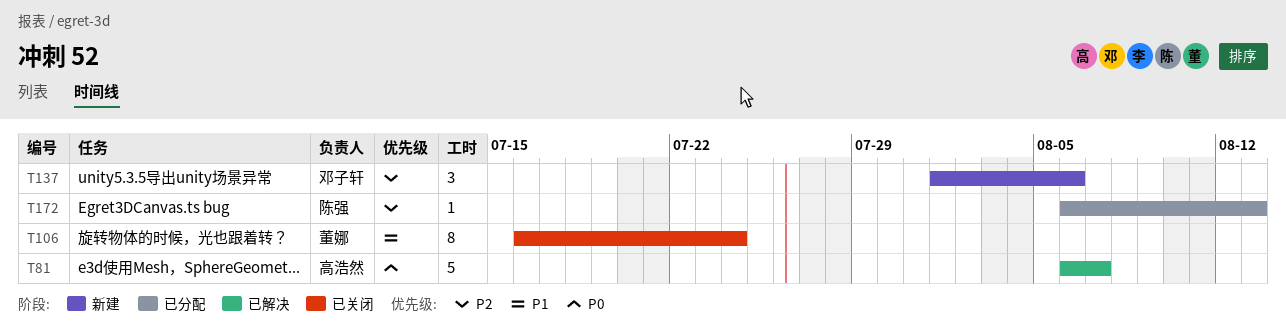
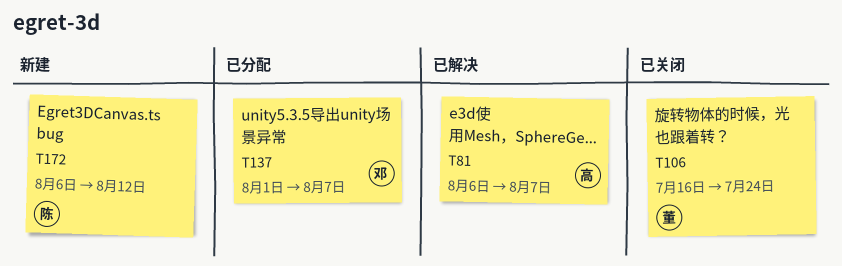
T137, status: 新建 -> 已分配
T137, due: Aug 6 -> Aug 7
T172, status: 已分配 -> 新建
T172, due: Aug 13 -> Aug 12

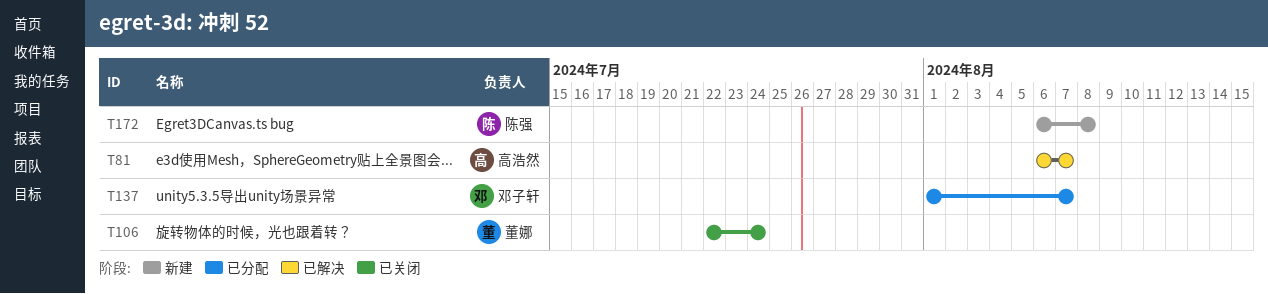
T106, start: Jul 16 -> Jul 22
T172, due: Aug 12 -> Aug 8

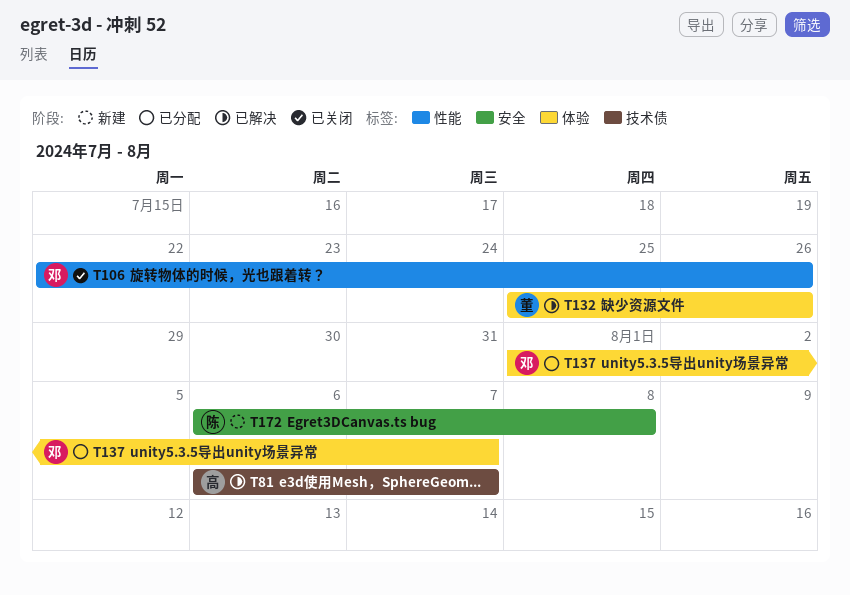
T106, owner: 董娜 -> 邓子轩
T106, due: Jul 24 -> Jul 26
T132: none -> present

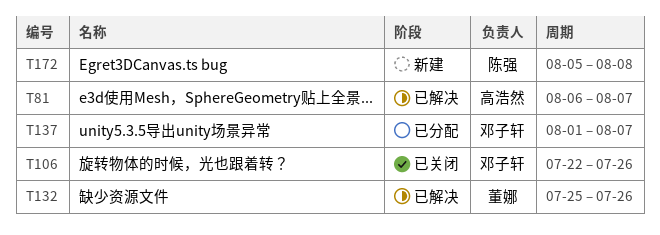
T172, start: Aug 6 -> Aug 5

